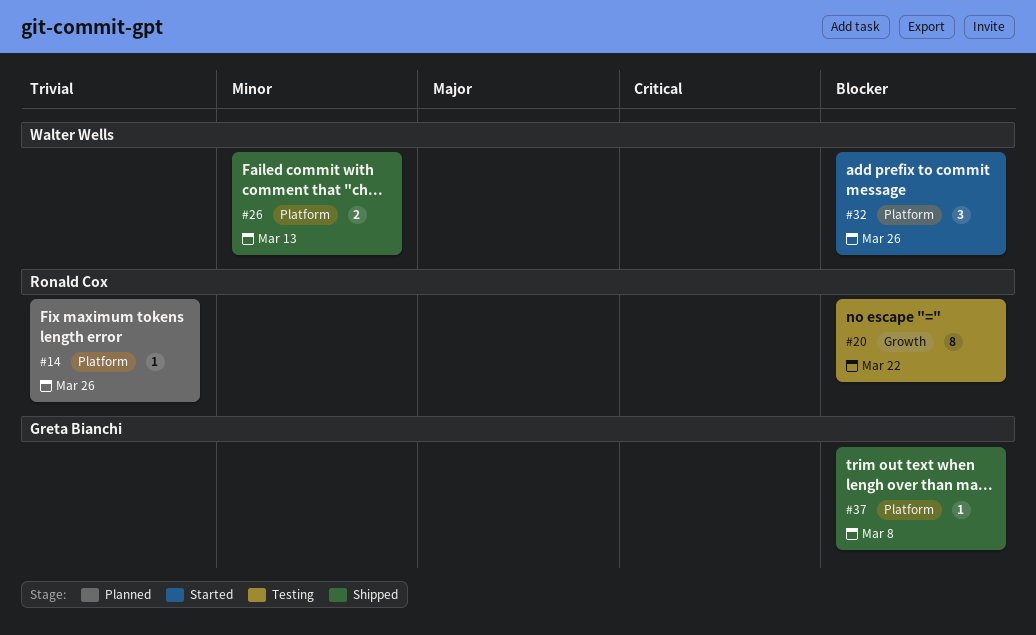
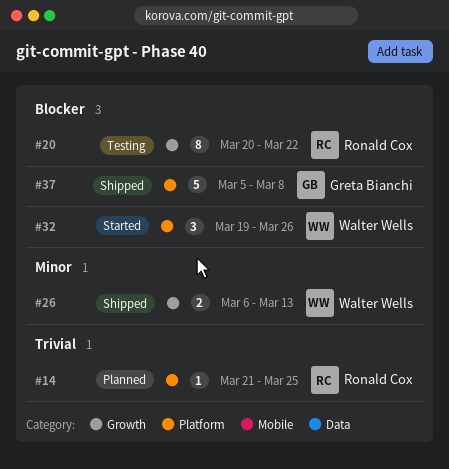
#14, due: Mar 26 -> Mar 25
#26, label: Platform -> Growth
#37, estimate: 1 -> 5

